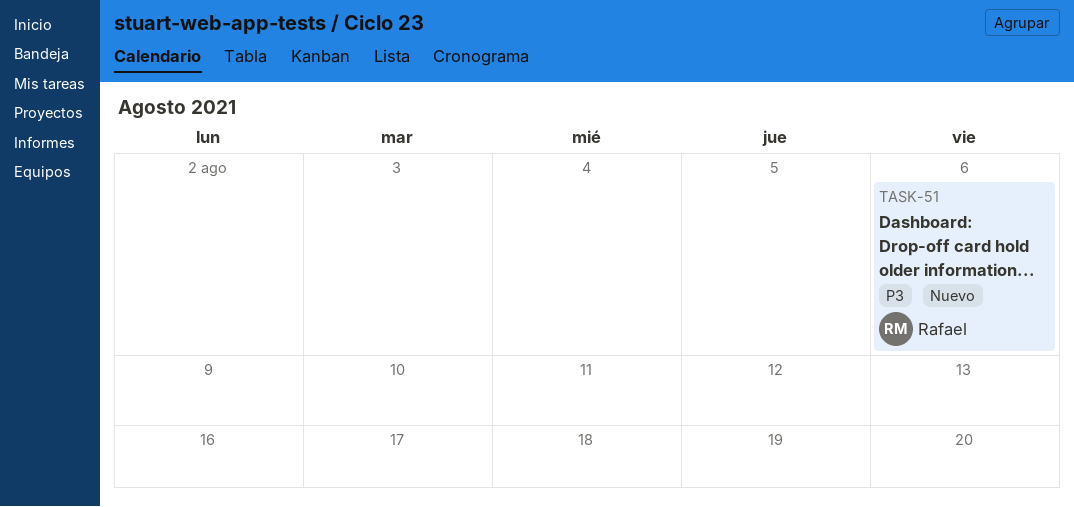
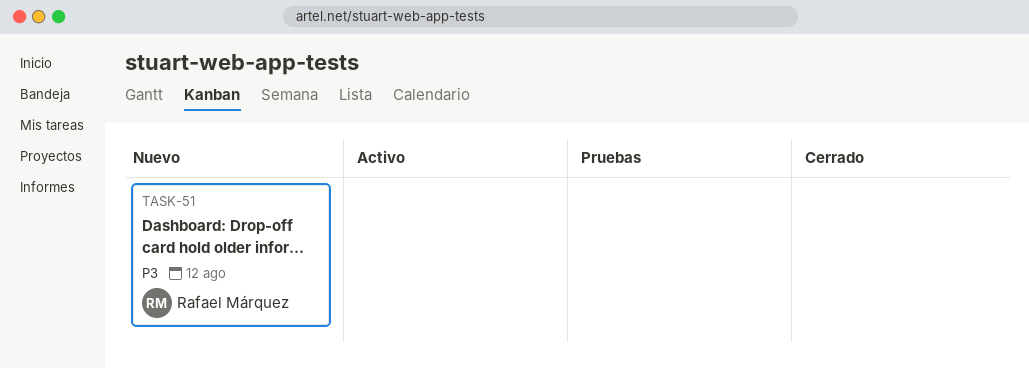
TASK-51, due: Aug 6 -> Aug 12

